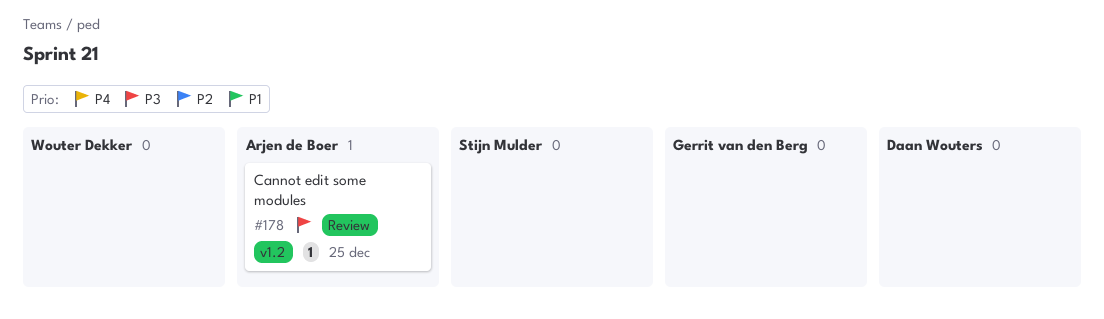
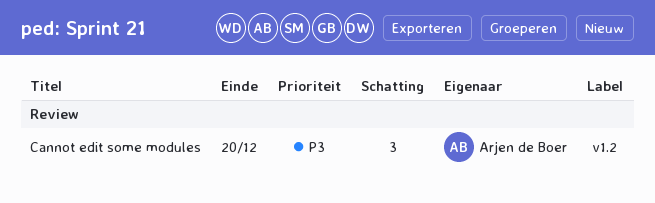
Cannot edit some modules, estimate: 1 -> 3
Cannot edit some modules, due: Dec 25 -> Dec 20

